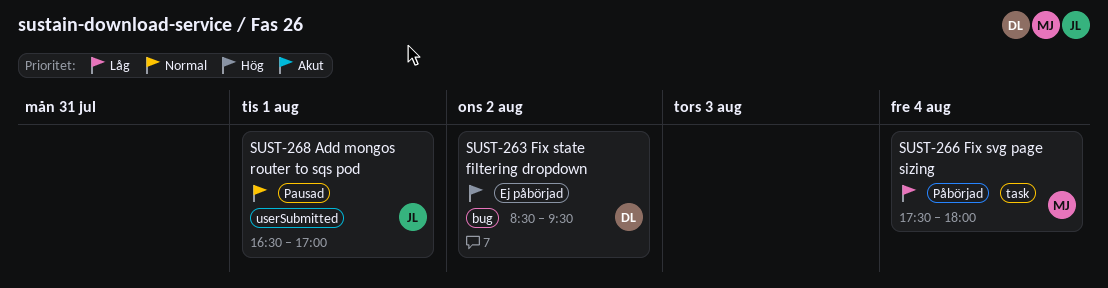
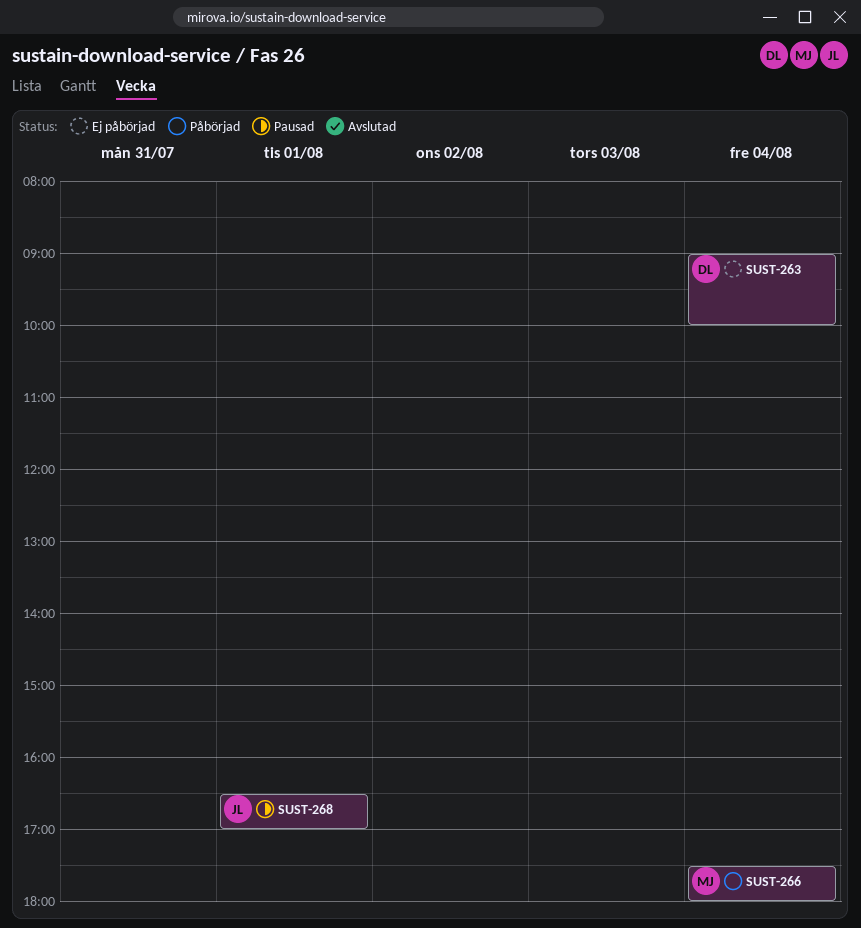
SUST-263, day: Aug 2 -> Aug 4
SUST-263, begins: 08:30 -> 09:00
SUST-263, ends: 09:30 -> 10:00

